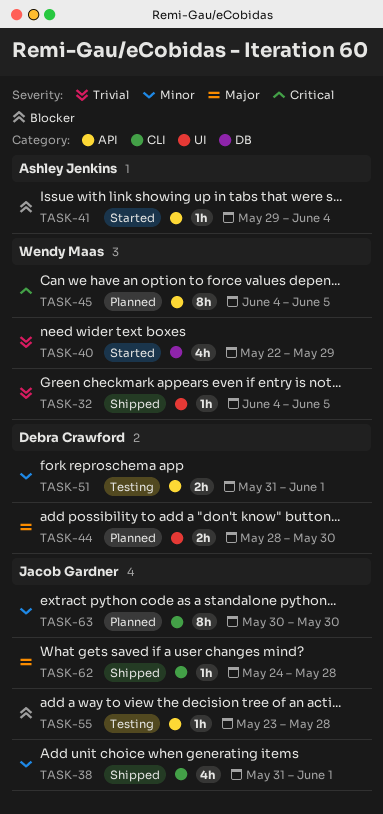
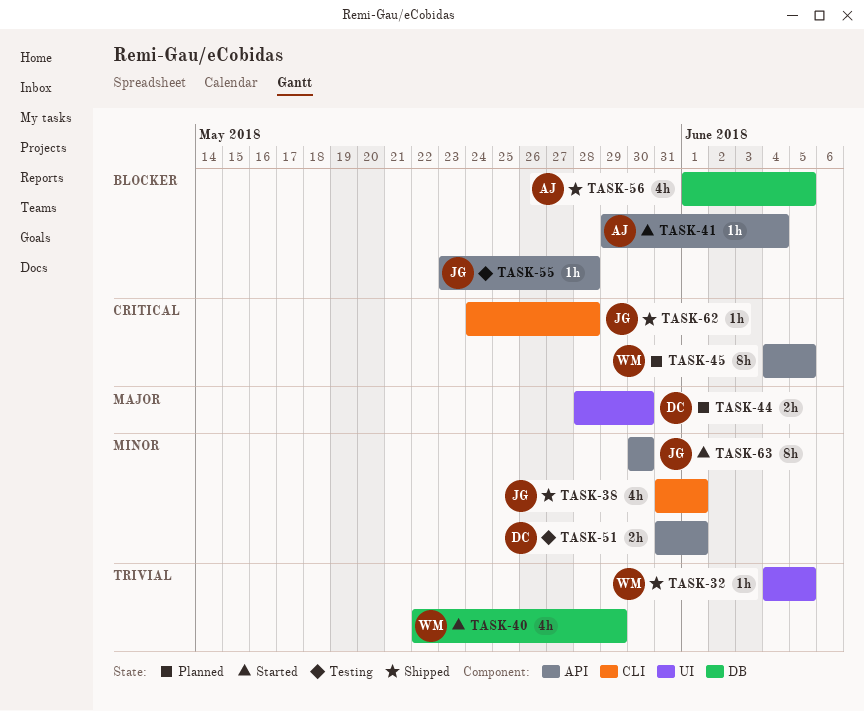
TASK-56: none -> present
TASK-62, priority: Major -> Critical
TASK-63, status: Planned -> Started
TASK-63, label: CLI -> API

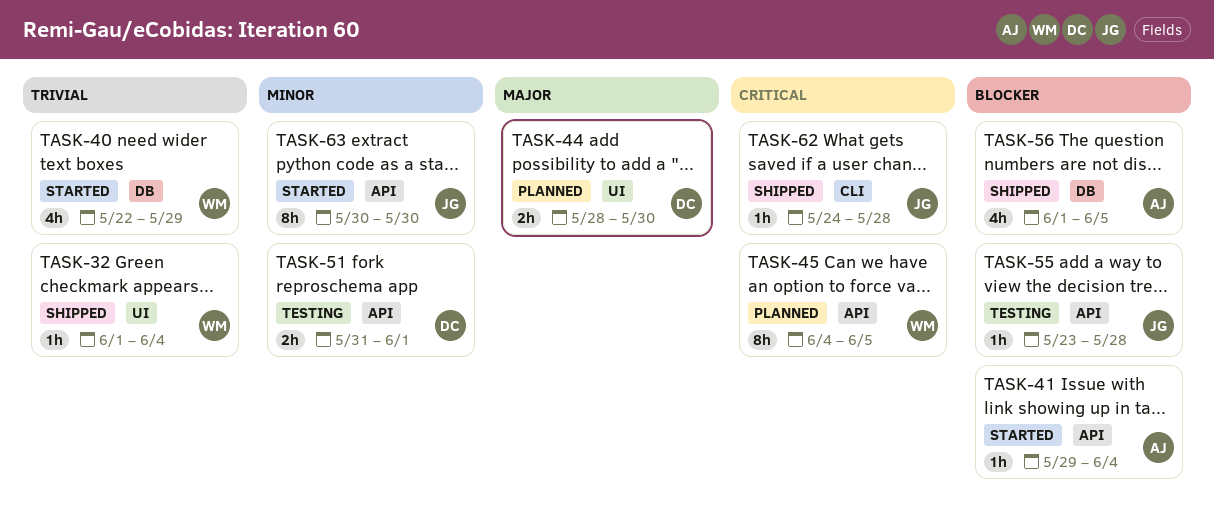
TASK-32, start: Jun 4 -> Jun 1
TASK-32, due: Jun 5 -> Jun 4
TASK-38: present -> none

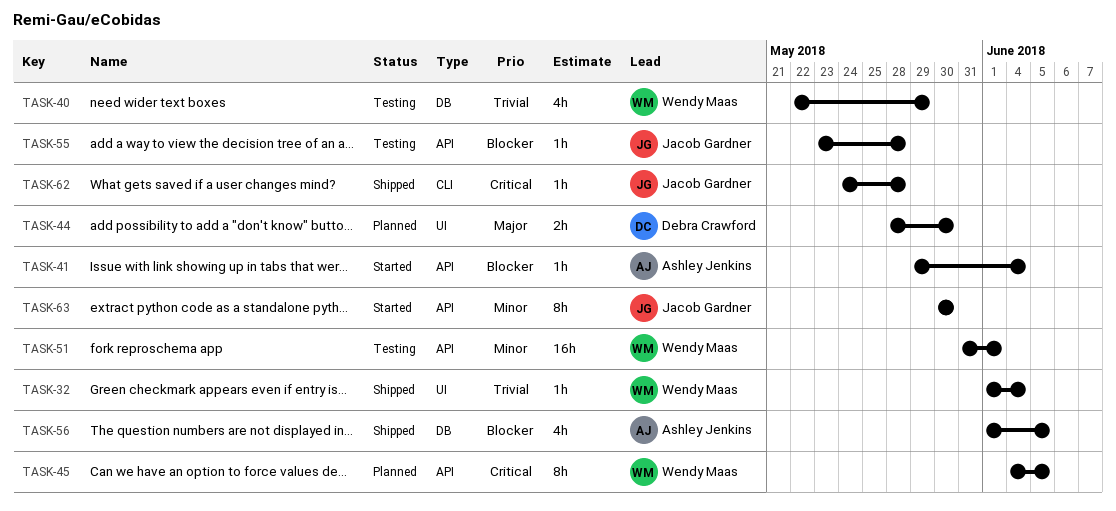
TASK-40, status: Started -> Testing
TASK-51, owner: Debra Crawford -> Wendy Maas
TASK-51, estimate: 2h -> 16h

